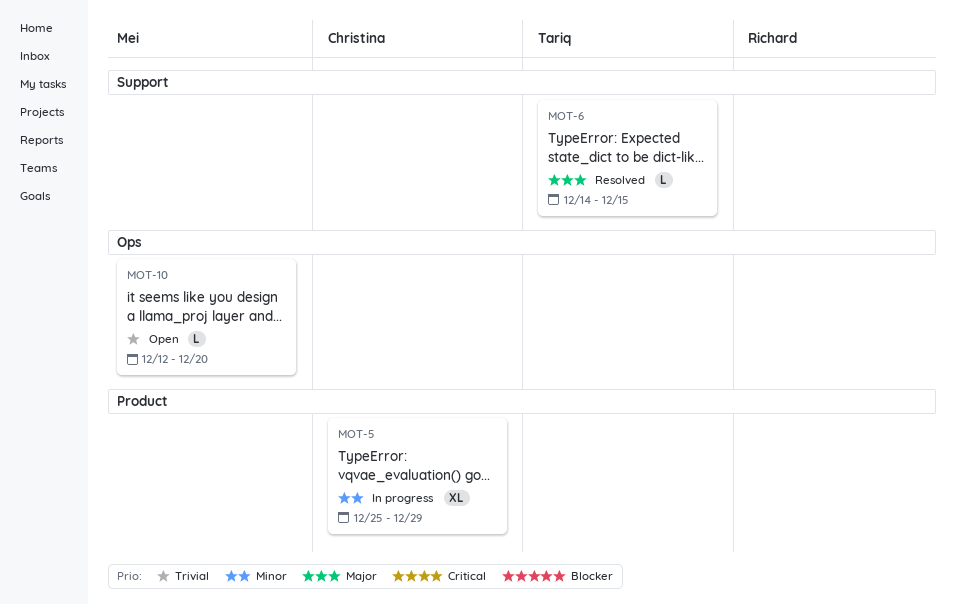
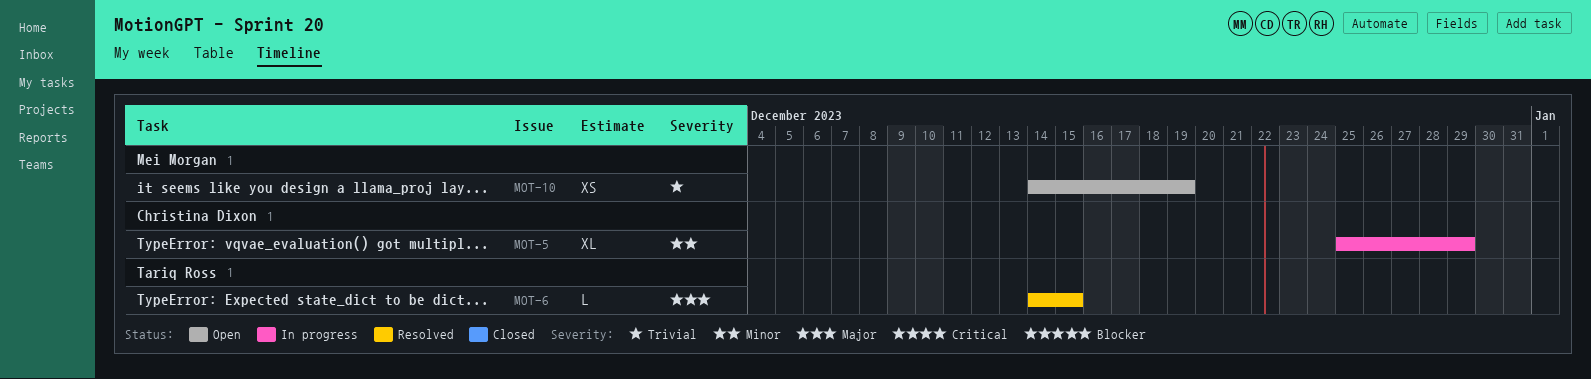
MOT-10, estimate: L -> XS
MOT-10, start: Dec 12 -> Dec 14
MOT-10, due: Dec 20 -> Dec 19

